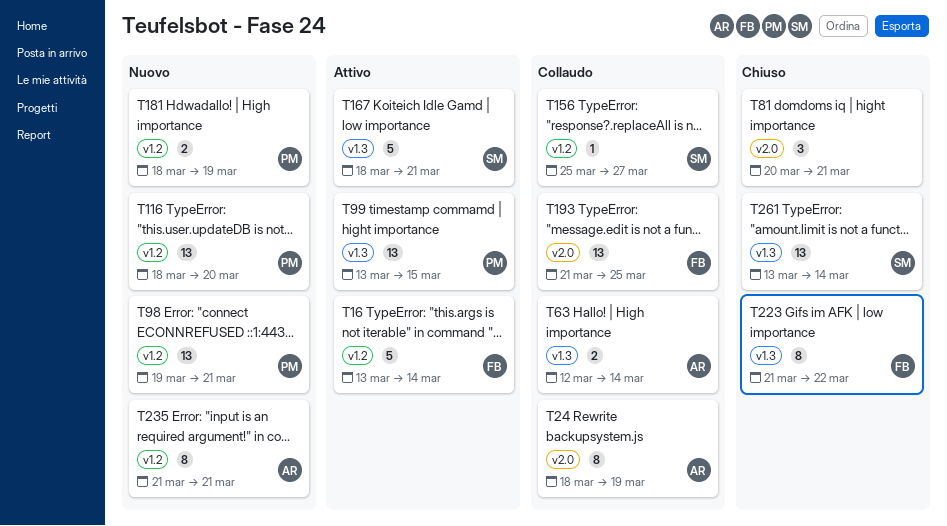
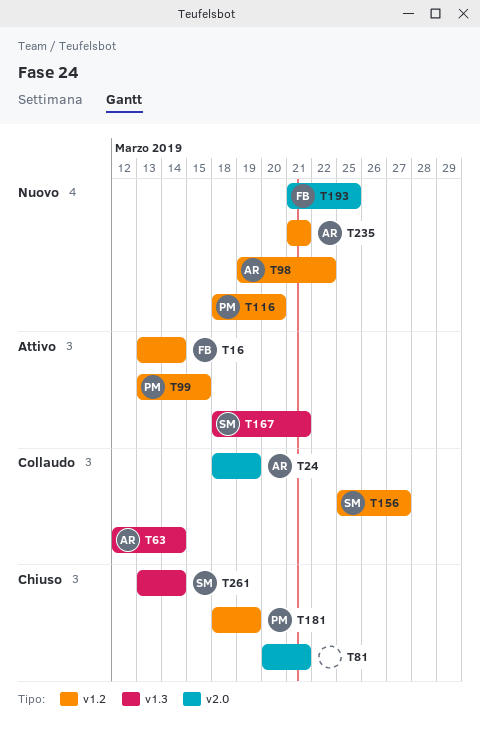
T98, owner: PM -> AR
T98, due: Mar 21 -> Mar 22
T99, label: v1.3 -> v1.2
T181, status: Nuovo -> Chiuso
T193, status: Collaudo -> Nuovo
T223: present -> none

